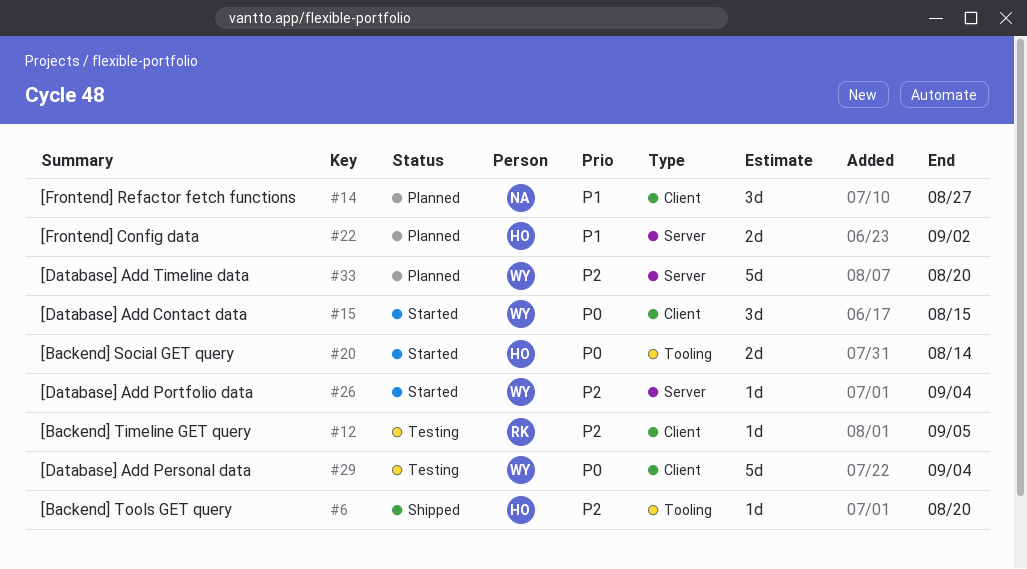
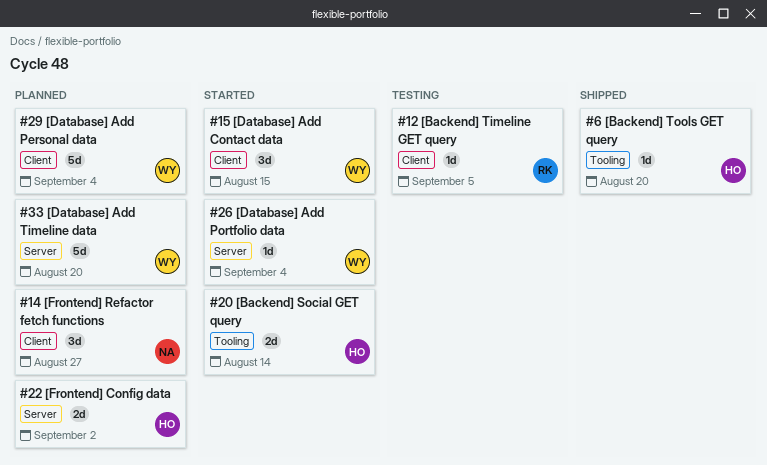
#29, status: Testing -> Planned

